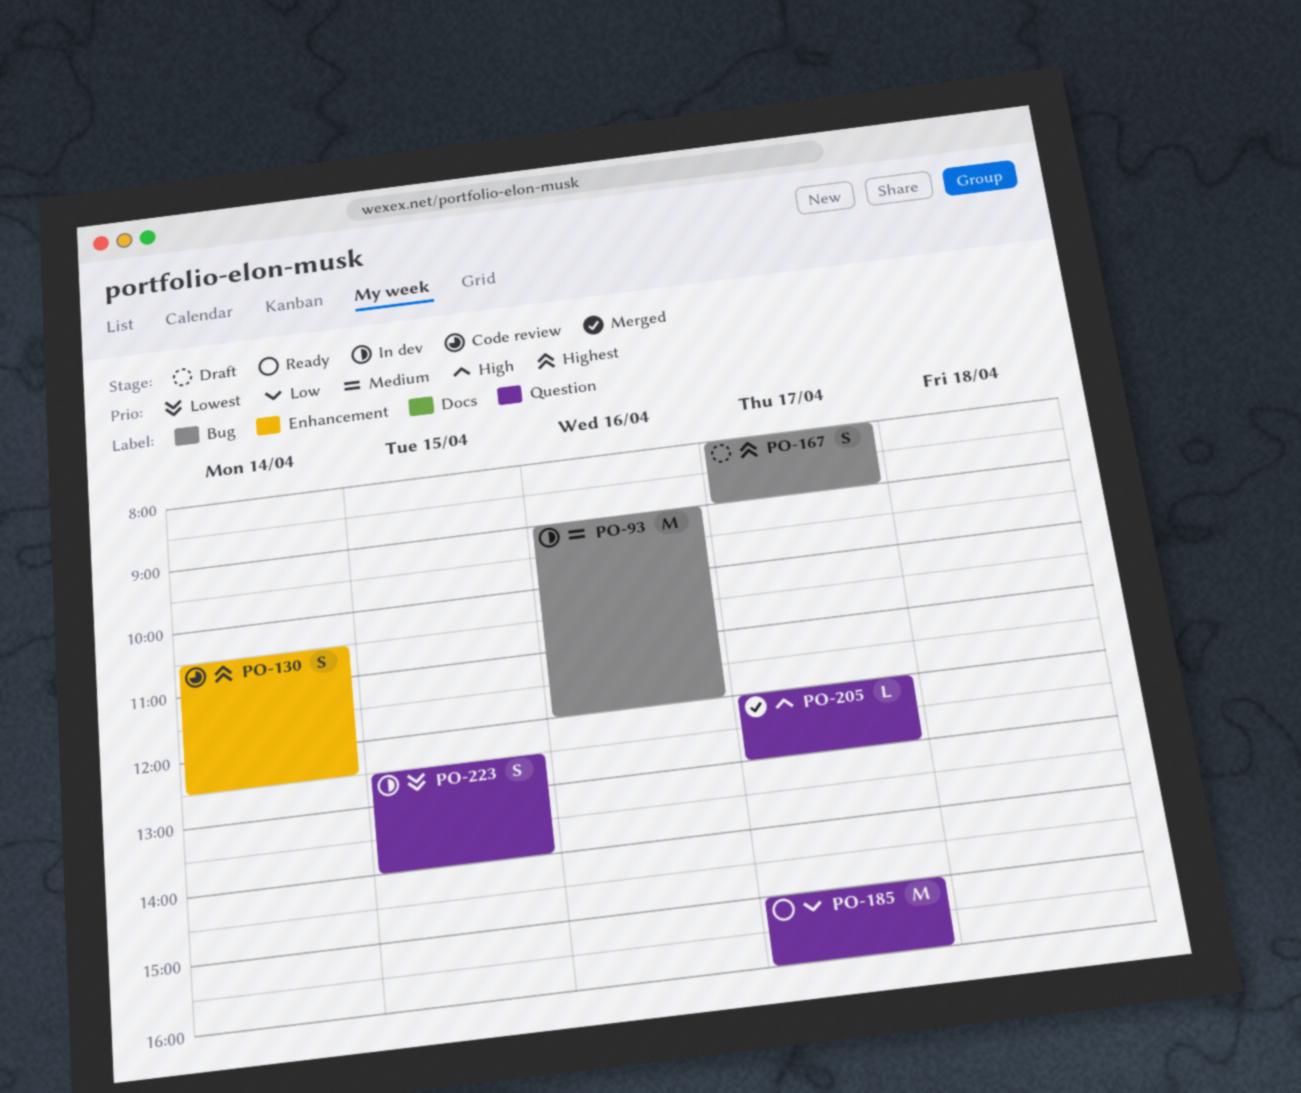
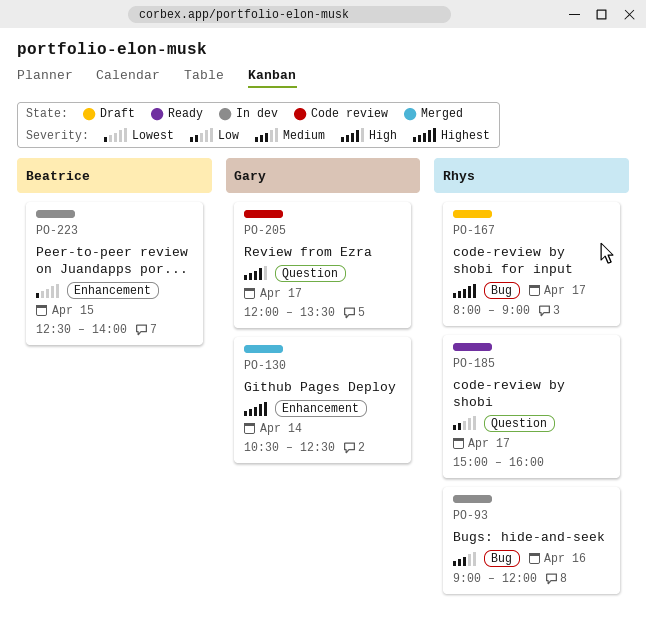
PO-130, status: Code review -> Merged
PO-205, status: Merged -> Code review
PO-205, ends: 13:00 -> 13:30
PO-223, label: Question -> Enhancement

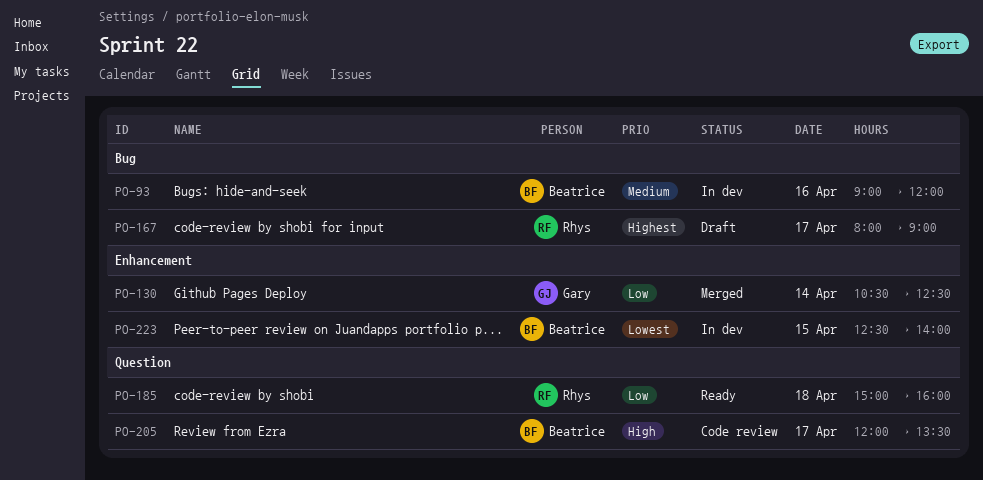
PO-93, owner: Rhys -> Beatrice
PO-130, priority: Highest -> Low
PO-185, day: Apr 17 -> Apr 18
PO-205, owner: Gary -> Beatrice

